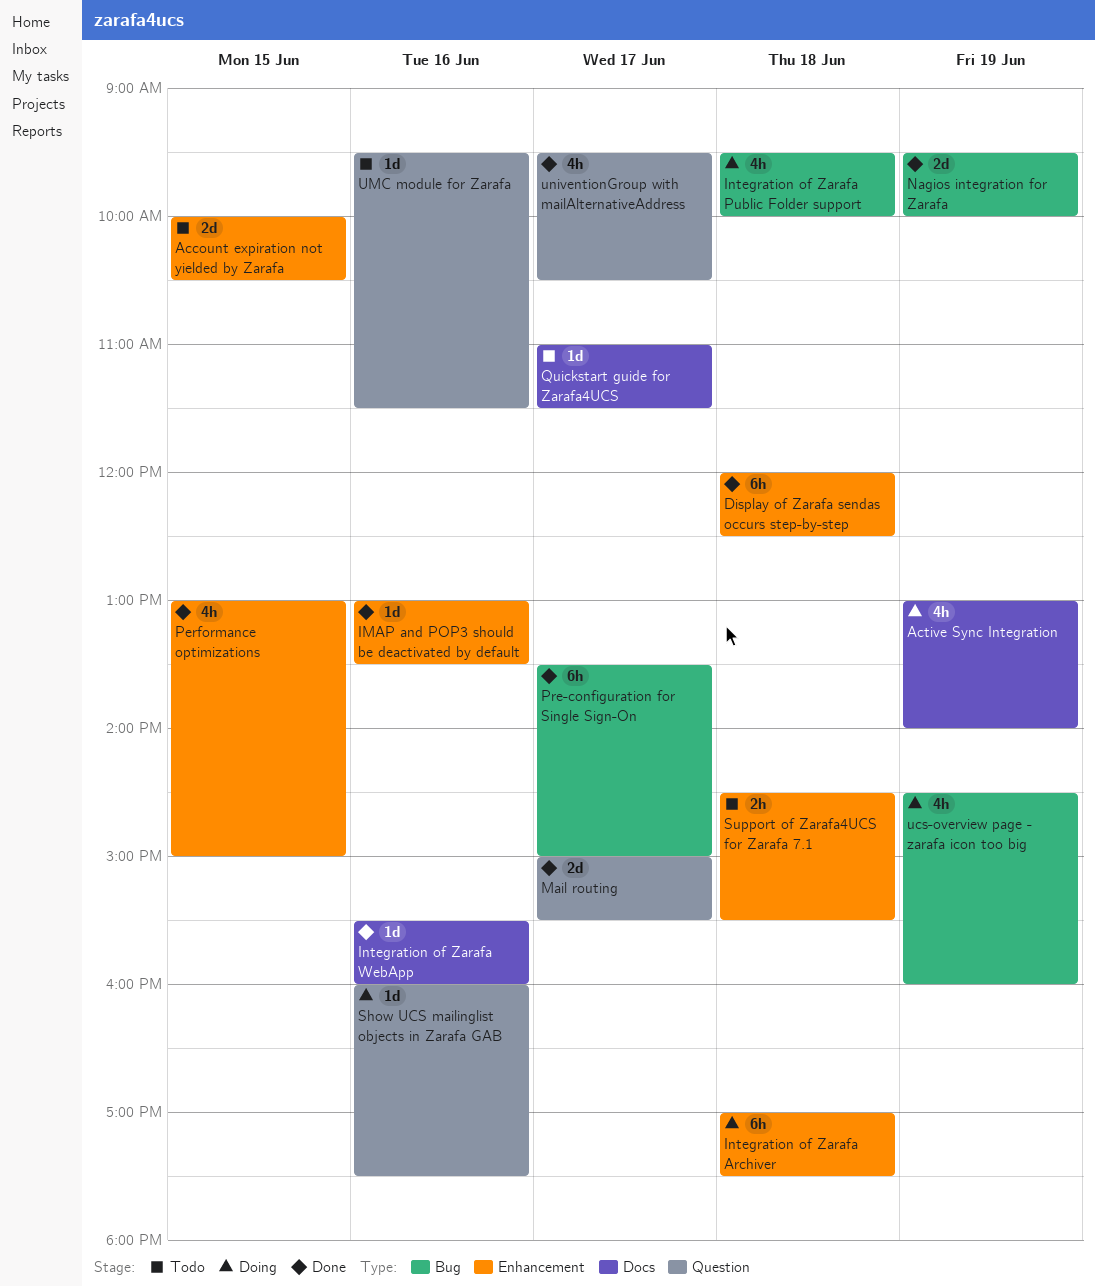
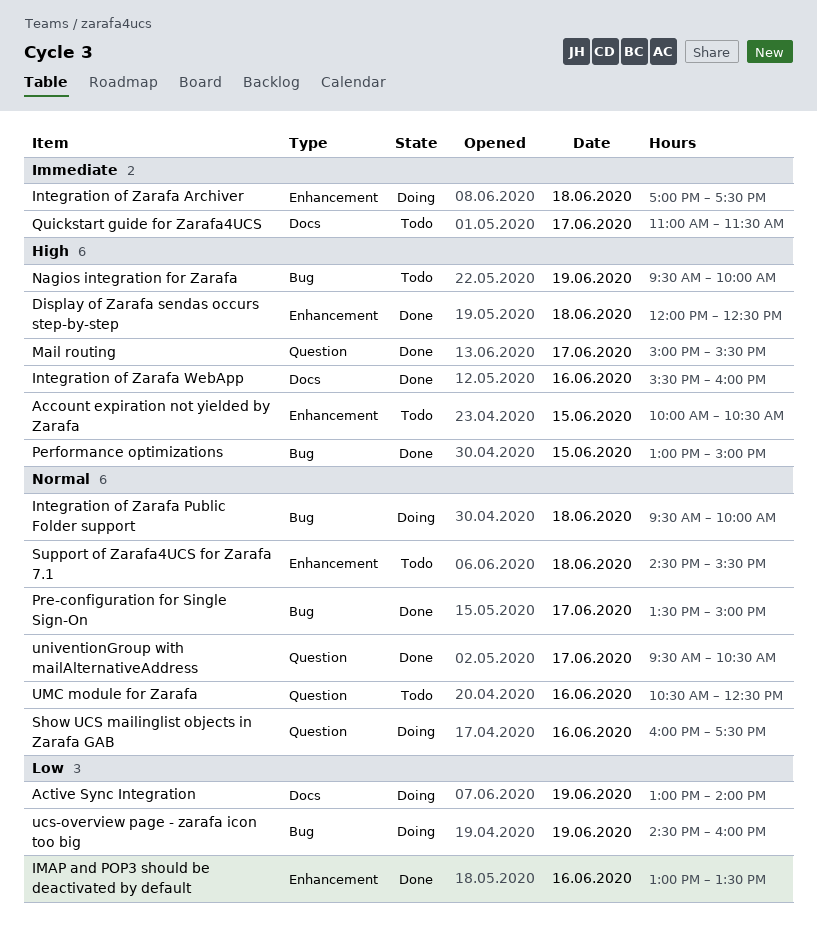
Nagios integration for Zarafa, status: Done -> Todo
Performance optimizations, label: Enhancement -> Bug
UMC module for Zarafa, begins: 09:30 -> 10:30
UMC module for Zarafa, ends: 11:30 -> 12:30

